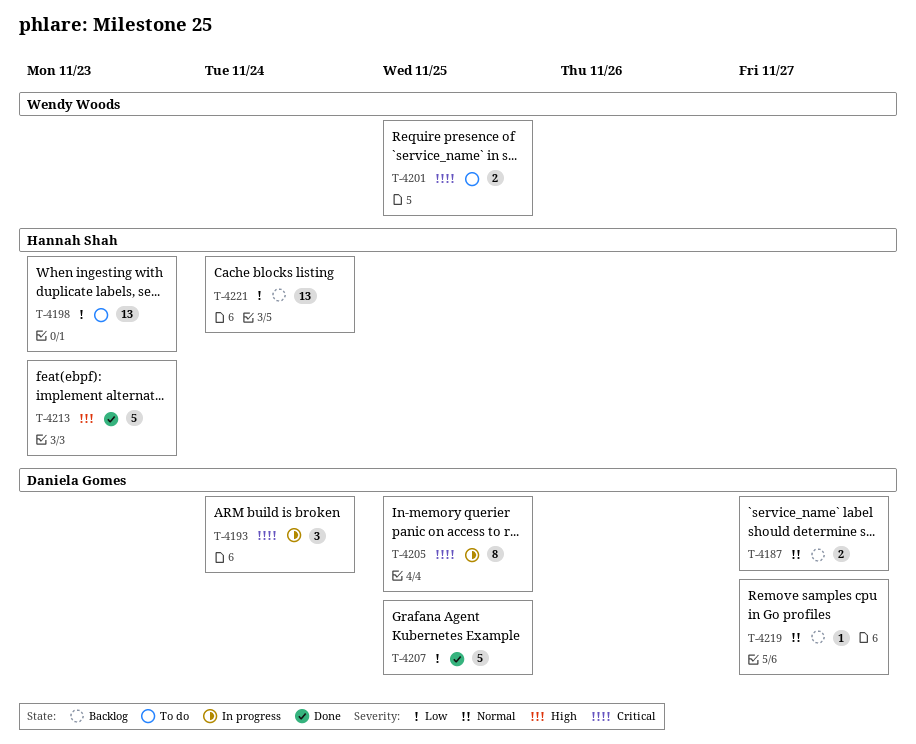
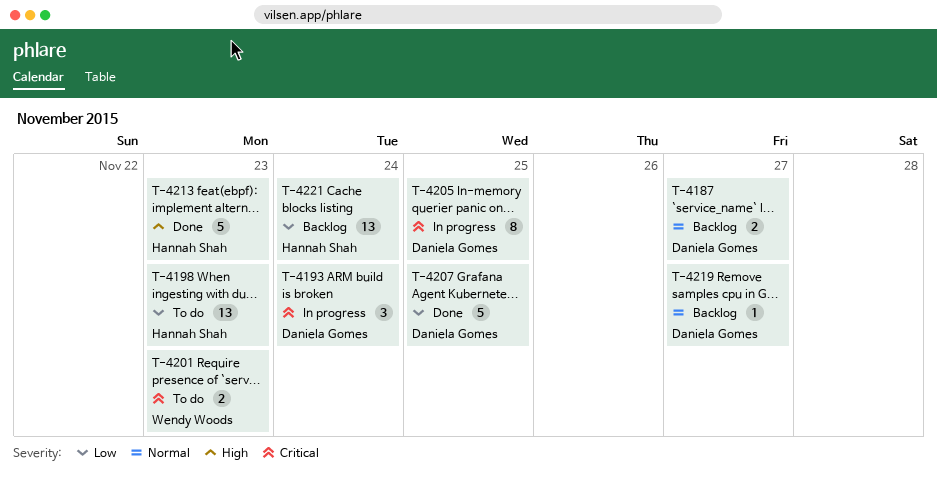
T-4201, due: Nov 25 -> Nov 23

